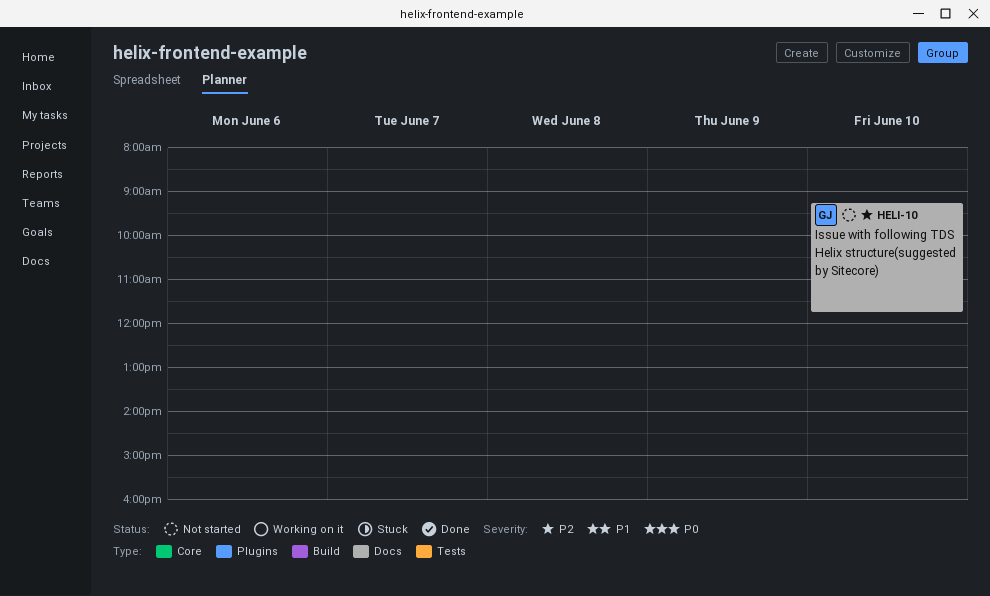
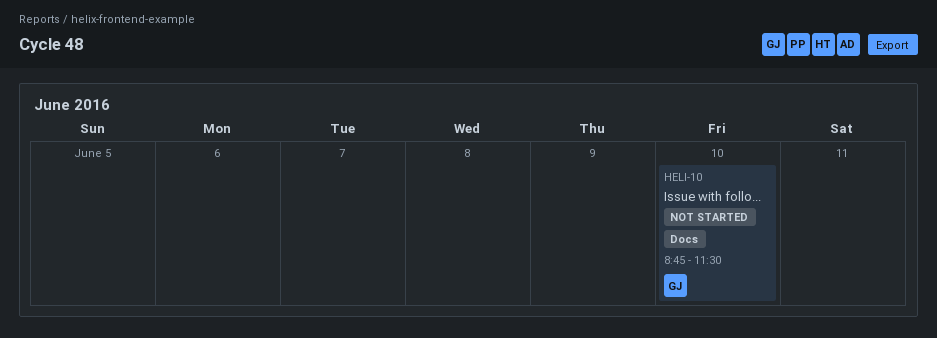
HELI-10, begins: 09:15 -> 08:45
HELI-10, ends: 11:45 -> 11:30

